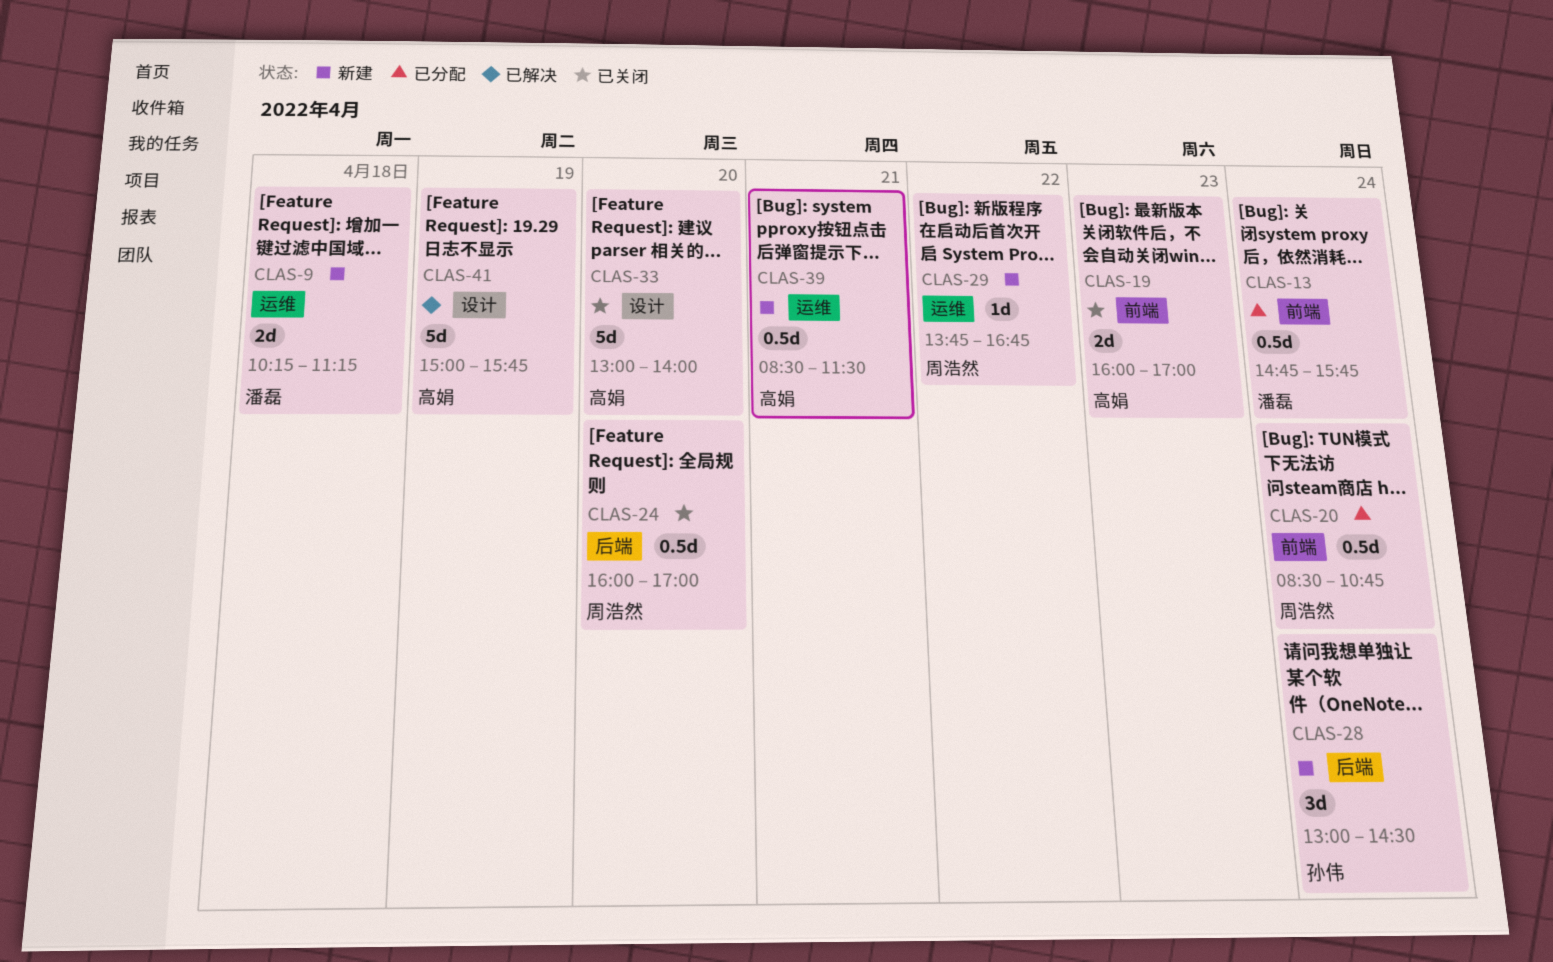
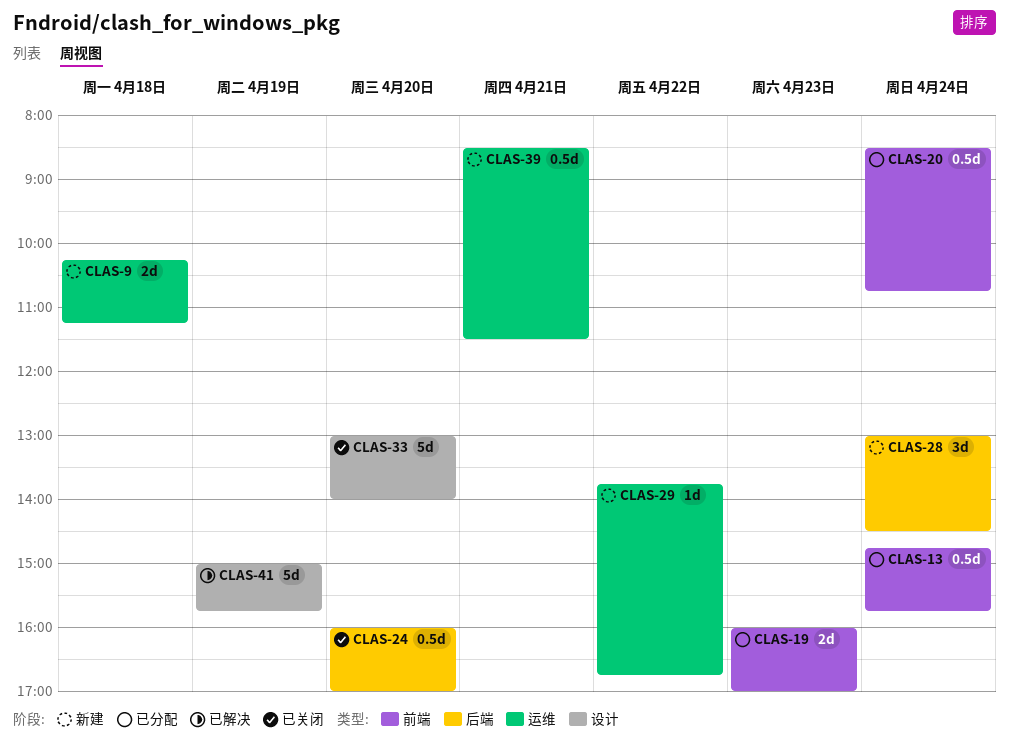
CLAS-19, status: 已关闭 -> 已分配

